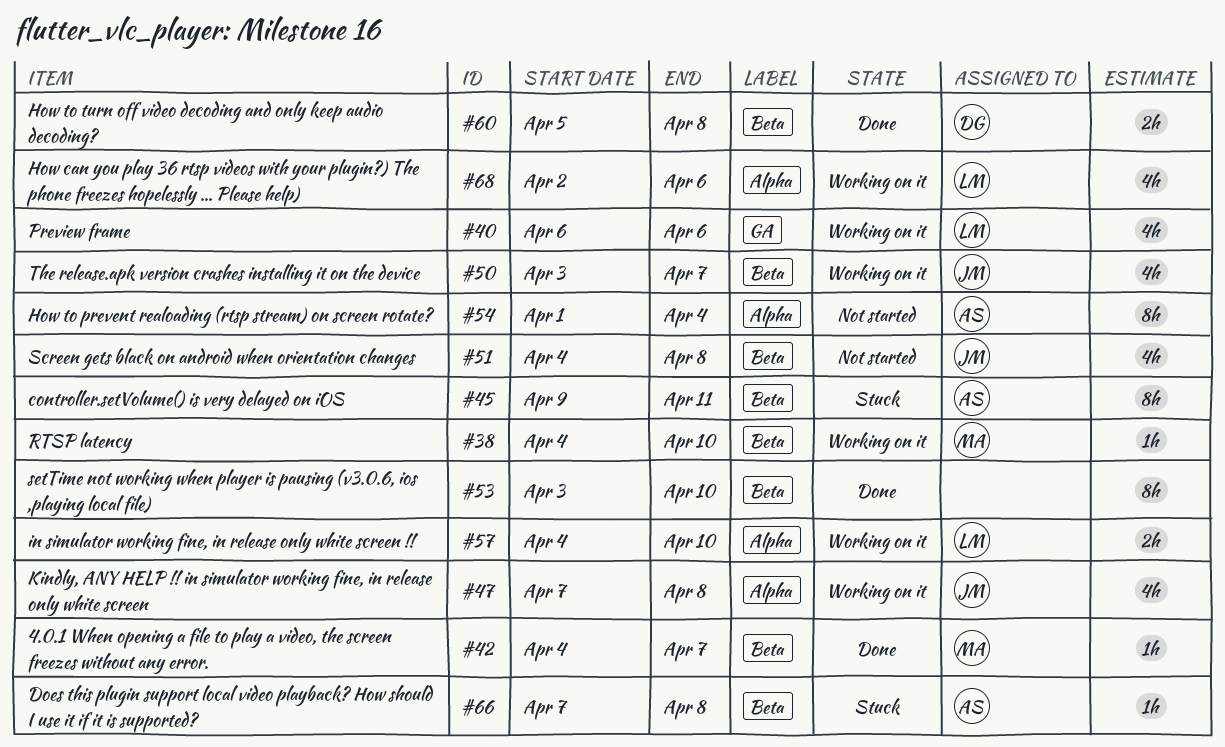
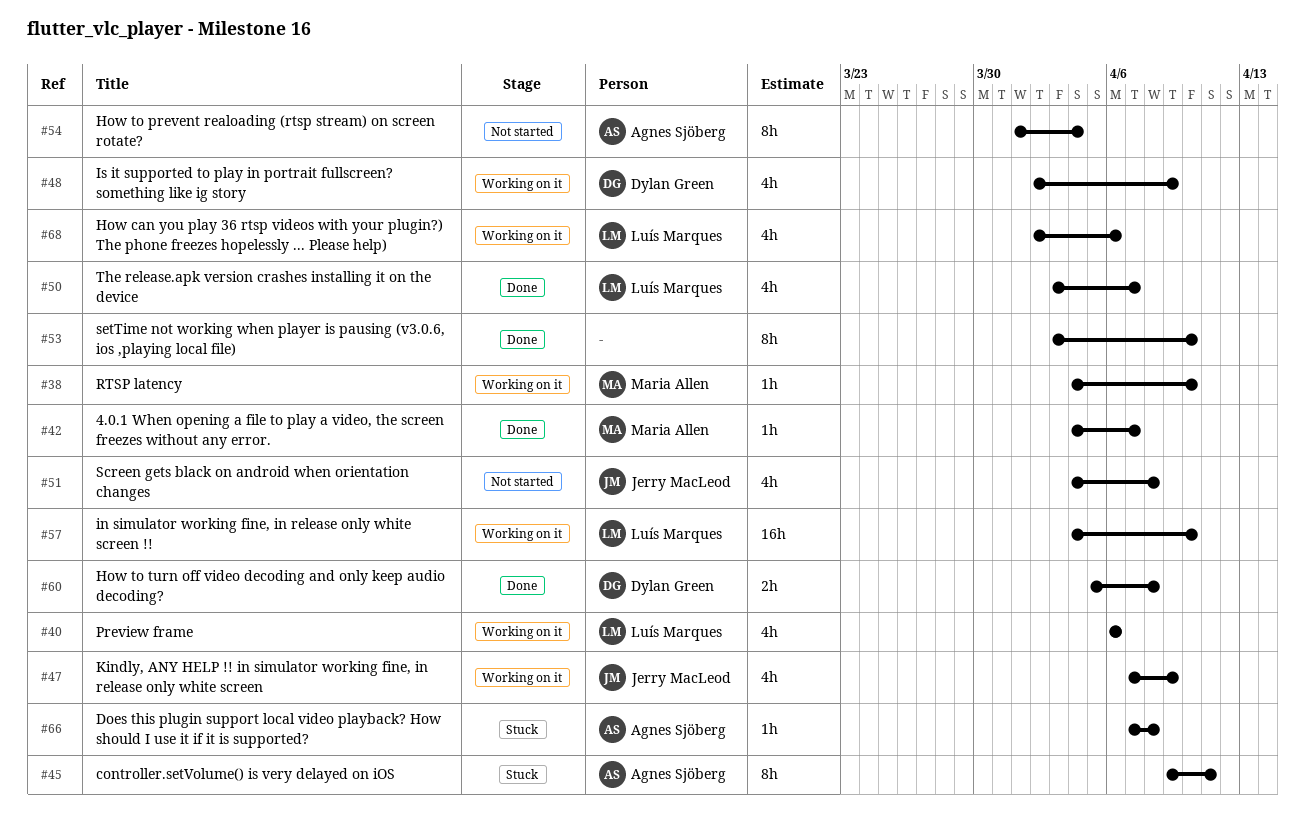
#47, due: Apr 8 -> Apr 9
#48: none -> present
#50, status: Working on it -> Done
#50, owner: Jerry MacLeod -> Luís Marques
#57, estimate: 2h -> 16h

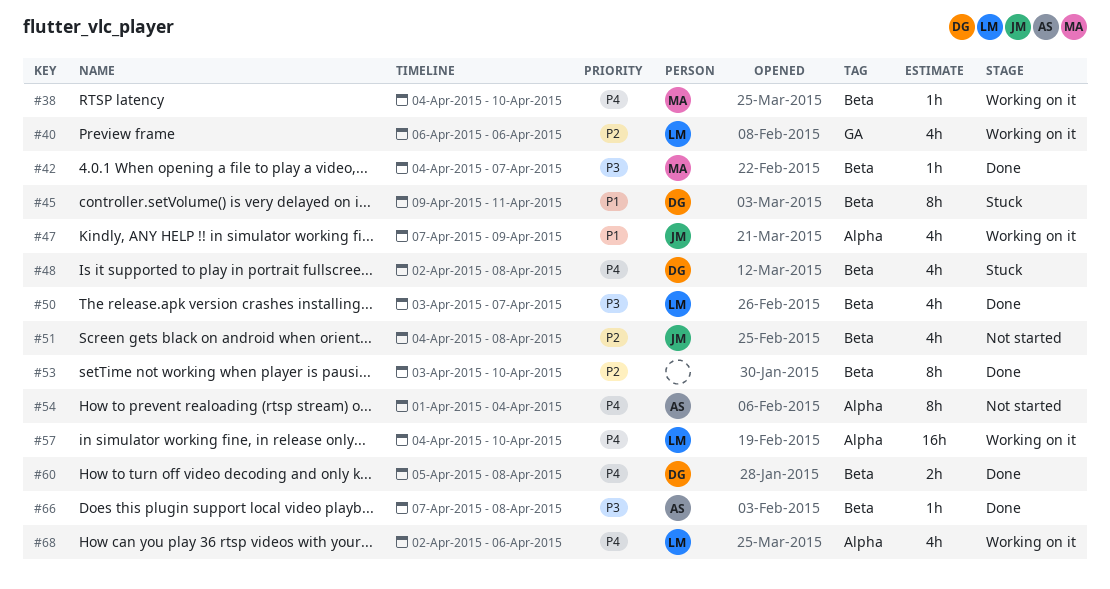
#45, owner: Agnes Sjöberg -> Dylan Green
#48, status: Working on it -> Stuck
#48, due: Apr 9 -> Apr 8
#66, status: Stuck -> Done

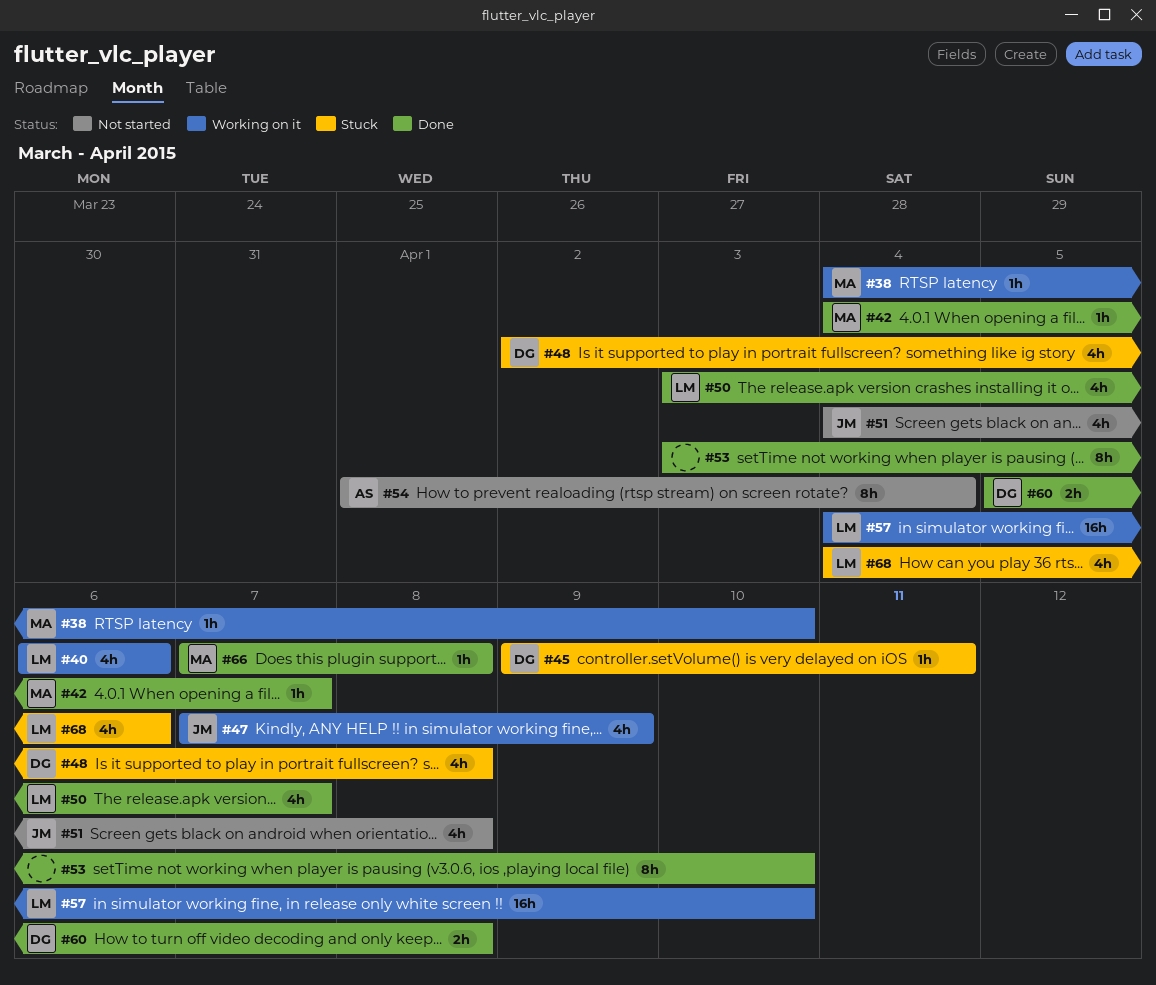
#45, estimate: 8h -> 1h
#66, owner: AS -> MA
#68, status: Working on it -> Stuck
#68, start: Apr 2 -> Apr 4

